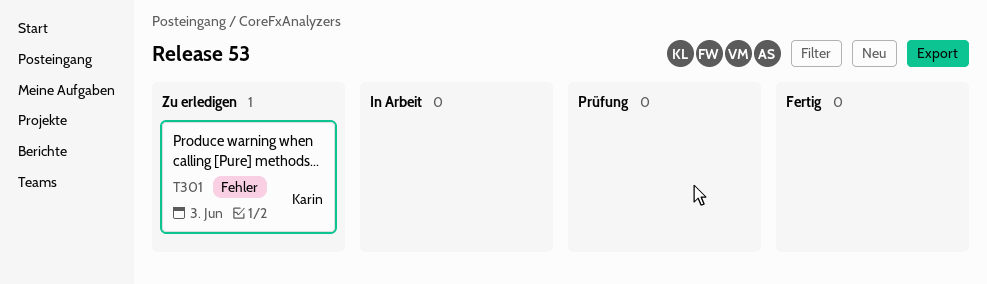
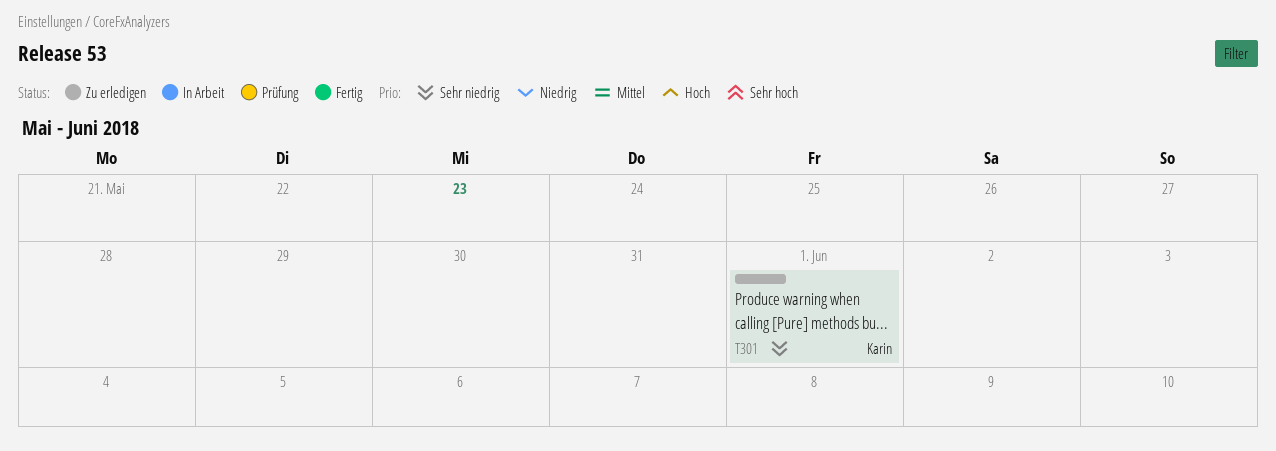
T301, due: Jun 3 -> Jun 1

